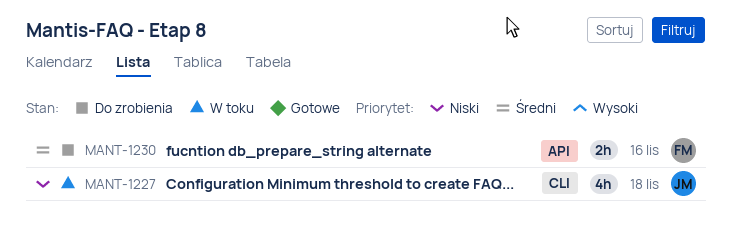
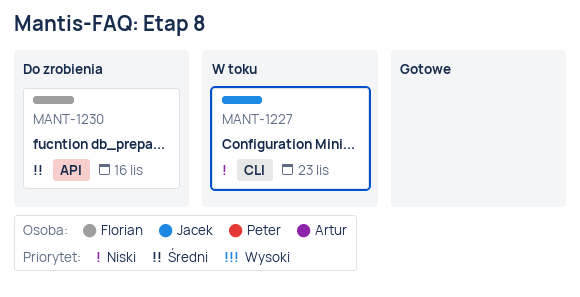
MANT-1227, due: Nov 18 -> Nov 23

